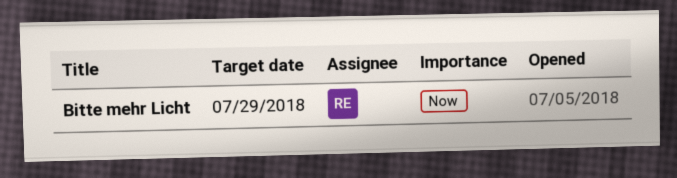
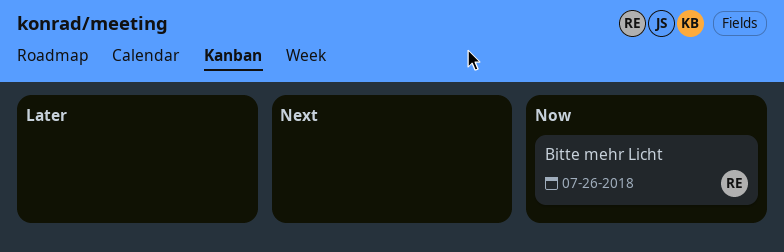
Bitte mehr Licht, due: Jul 29 -> Jul 26

